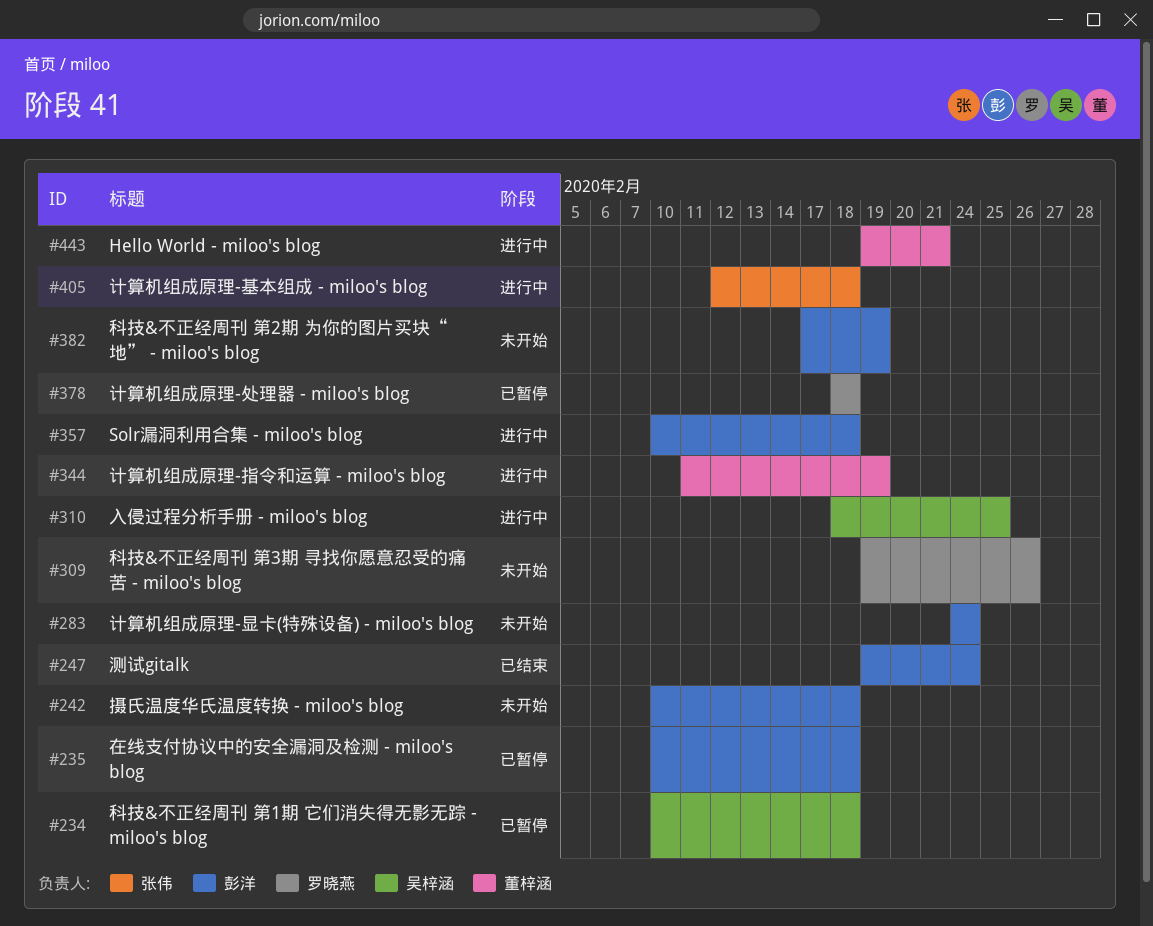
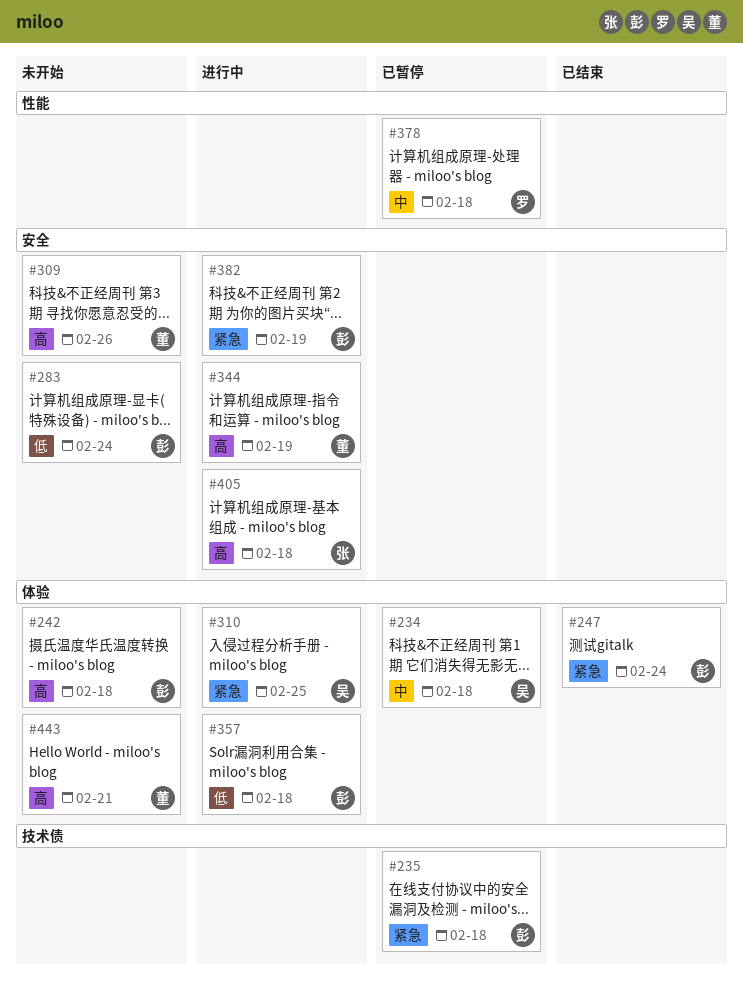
#309, owner: 罗晓燕 -> 董梓涵
#382, status: 未开始 -> 进行中
#443, status: 进行中 -> 未开始

